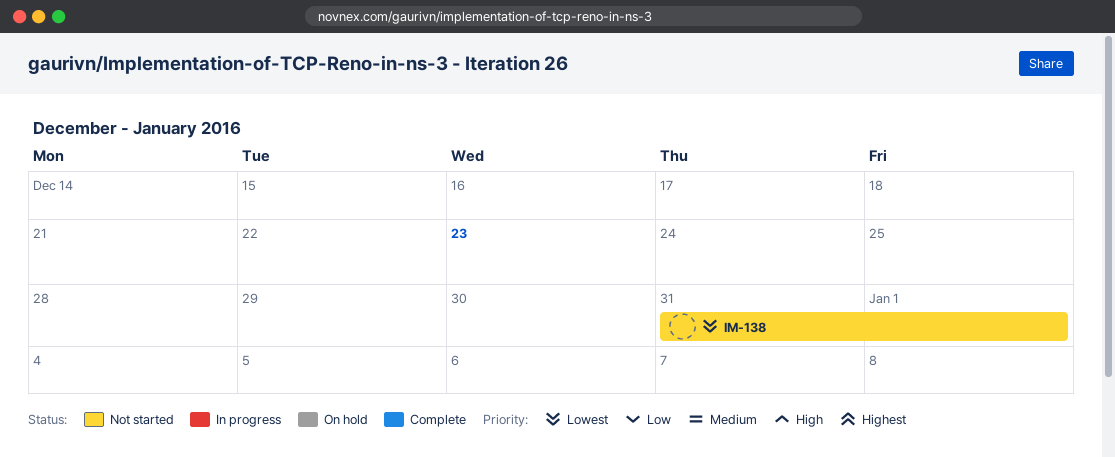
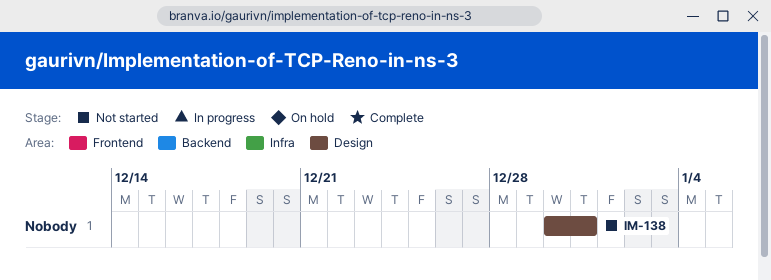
IM-138, start: Dec 31 -> Dec 30
IM-138, due: Jan 1 -> Dec 31

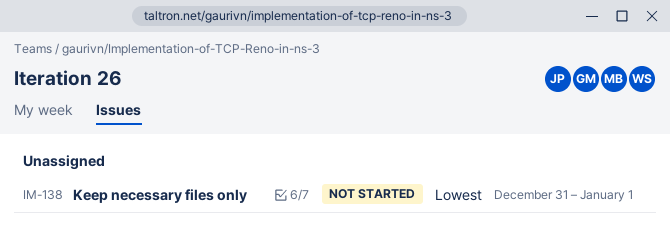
IM-138, start: Dec 30 -> Dec 31
IM-138, due: Dec 31 -> Jan 1

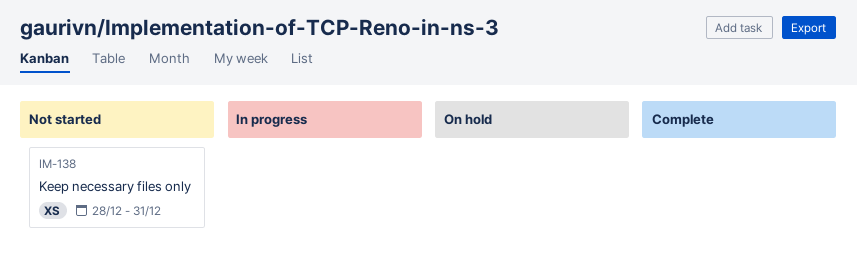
IM-138, start: Dec 31 -> Dec 28
IM-138, due: Jan 1 -> Dec 31

